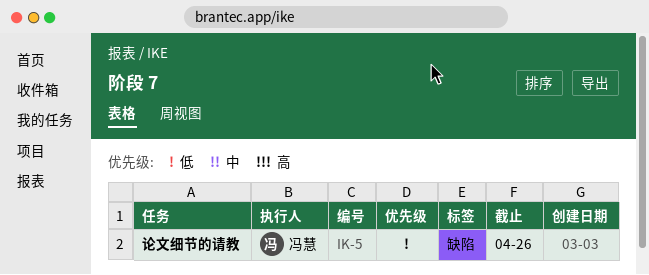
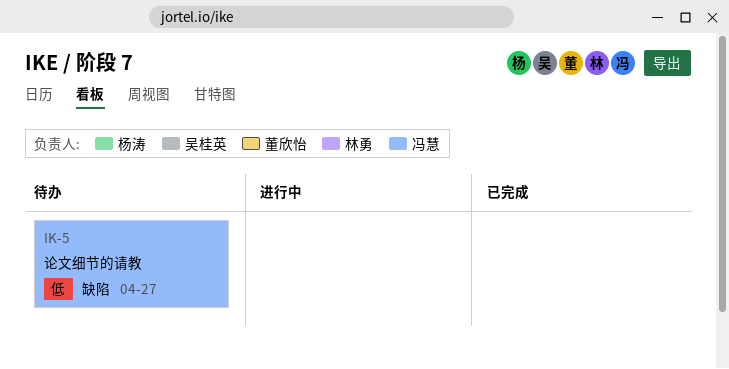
IK-5, due: Apr 26 -> Apr 27

